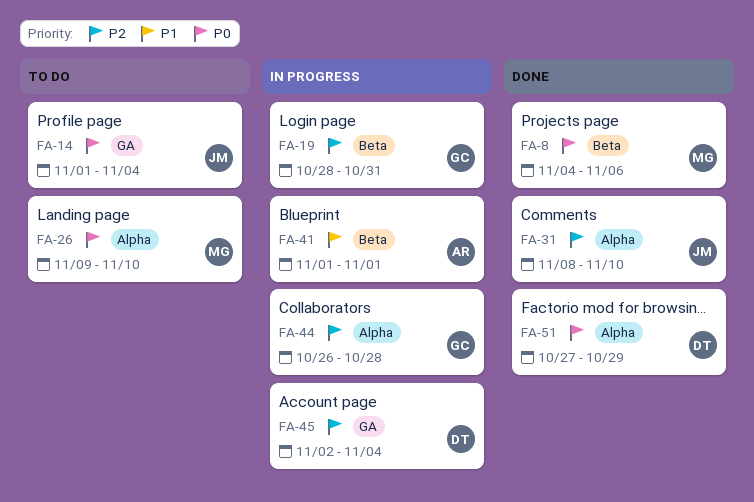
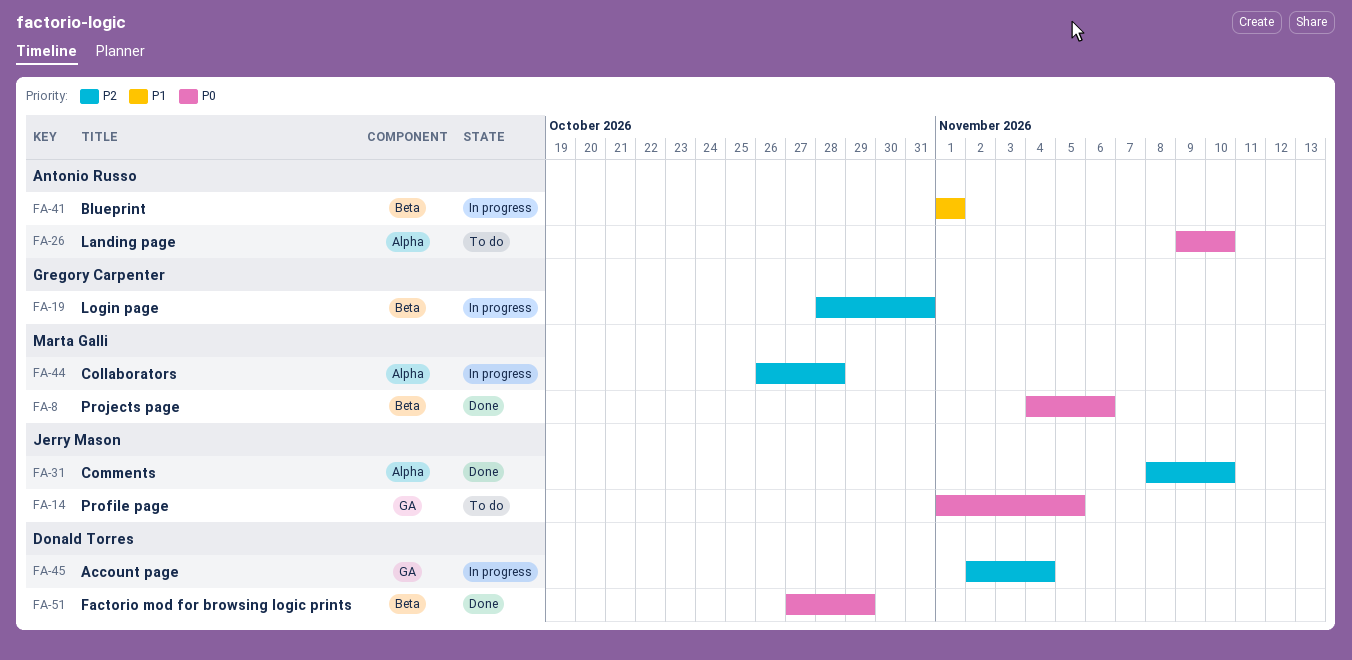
FA-14, due: Nov 4 -> Nov 5
FA-26, owner: Marta Galli -> Antonio Russo
FA-44, owner: Gregory Carpenter -> Marta Galli
FA-51, label: Alpha -> Beta

